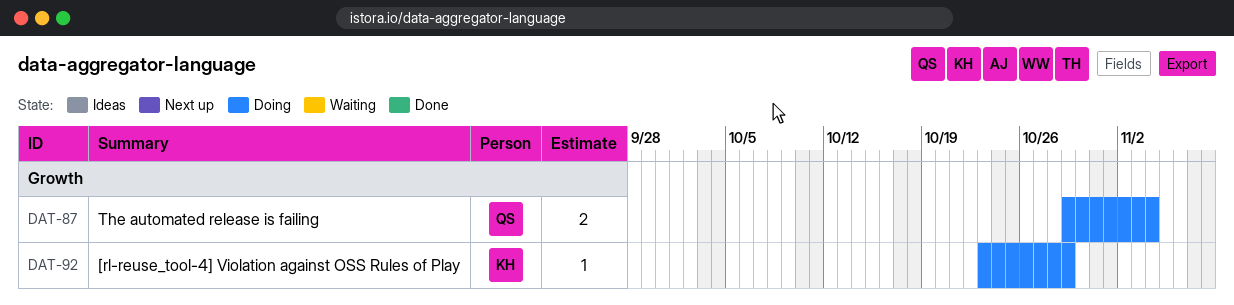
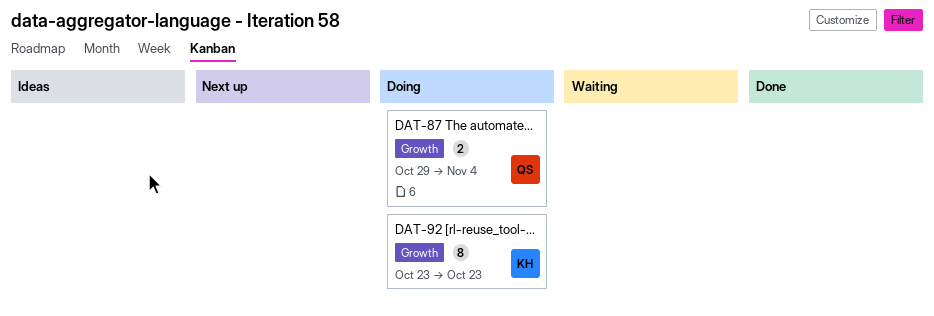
DAT-92, estimate: 1 -> 8
DAT-92, due: Oct 29 -> Oct 23

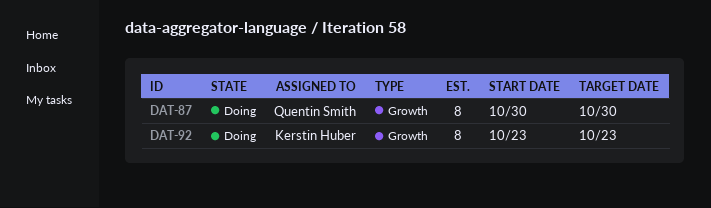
DAT-87, estimate: 2 -> 8
DAT-87, start: Oct 29 -> Oct 30
DAT-87, due: Nov 4 -> Oct 30

